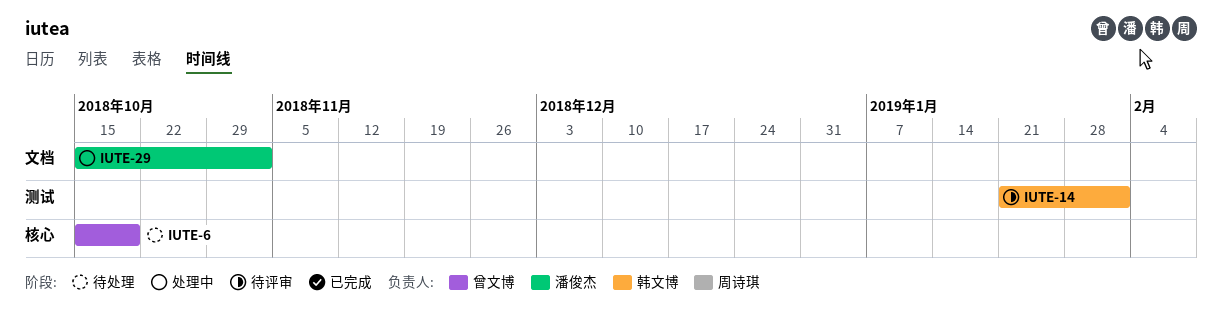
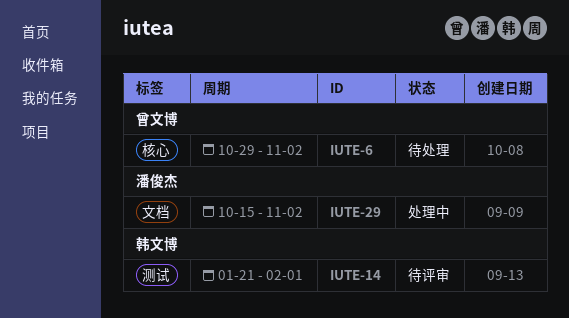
IUTE-6, start: Oct 15 -> Oct 29
IUTE-6, due: Oct 19 -> Nov 2

